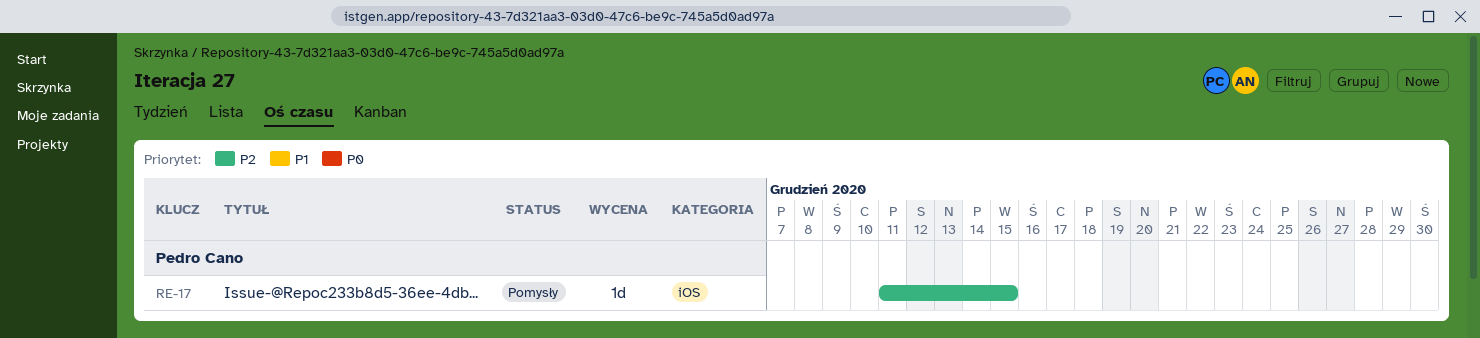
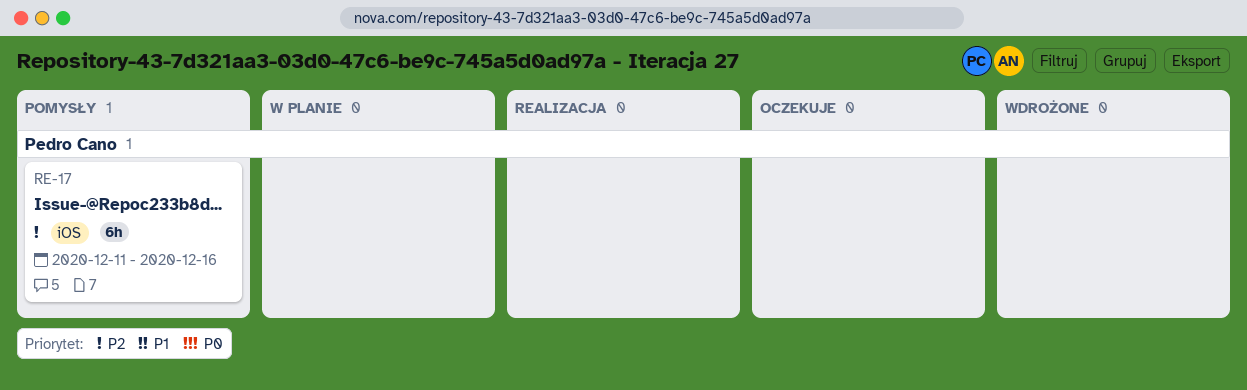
RE-17, estimate: 1d -> 6h
RE-17, due: Dec 15 -> Dec 16

